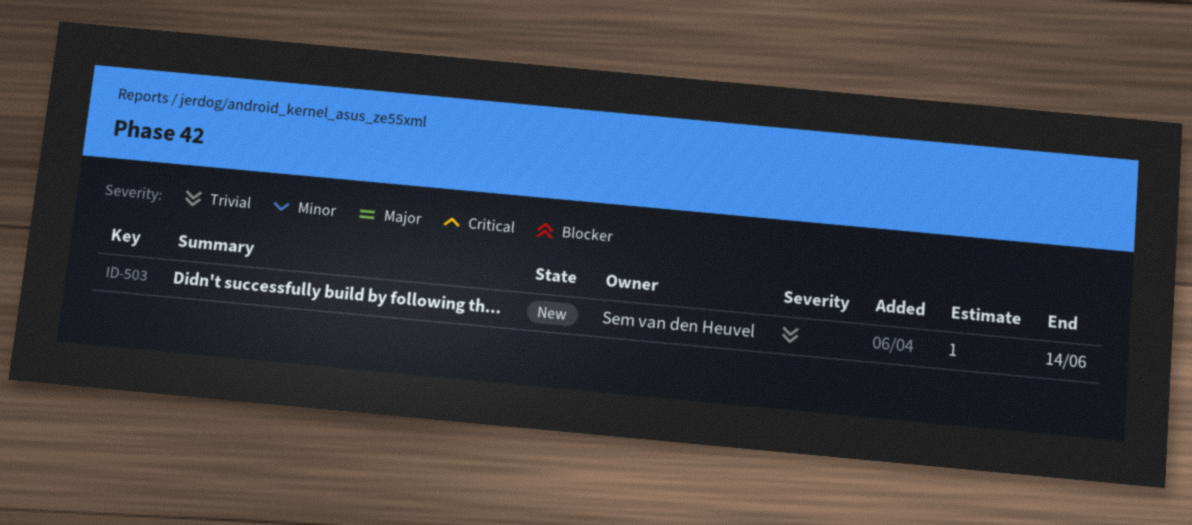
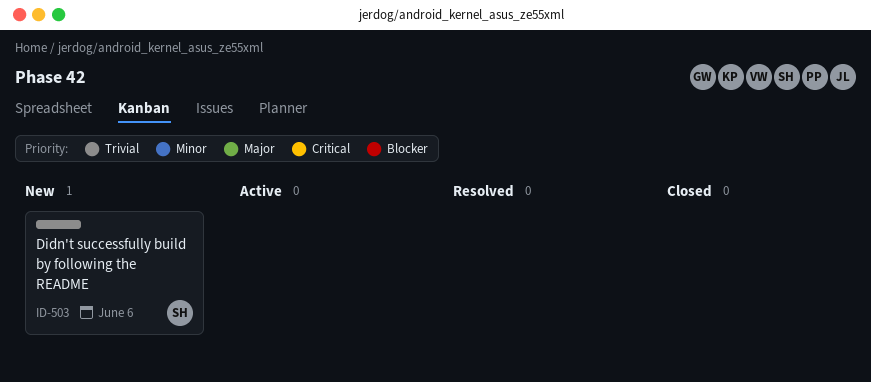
ID-503, due: Jun 14 -> Jun 6

